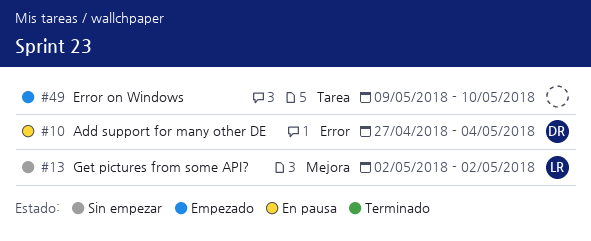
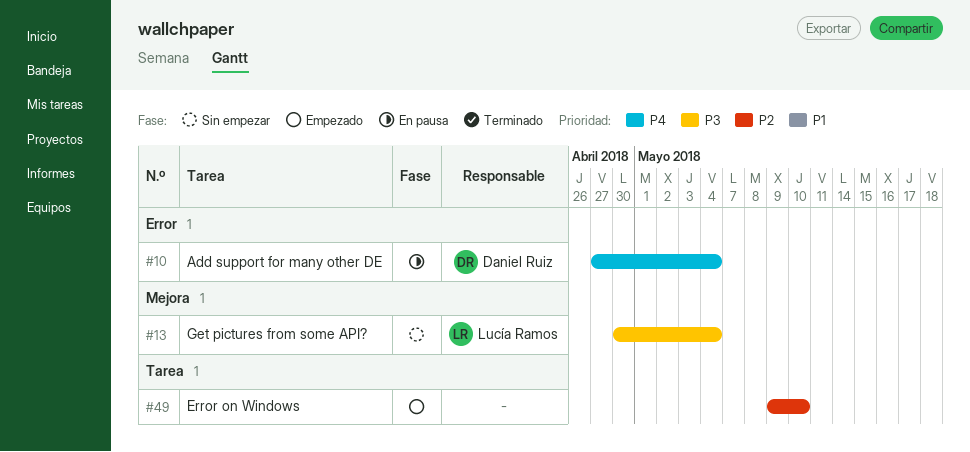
#13, start: May 2 -> Apr 30
#13, due: May 2 -> May 4

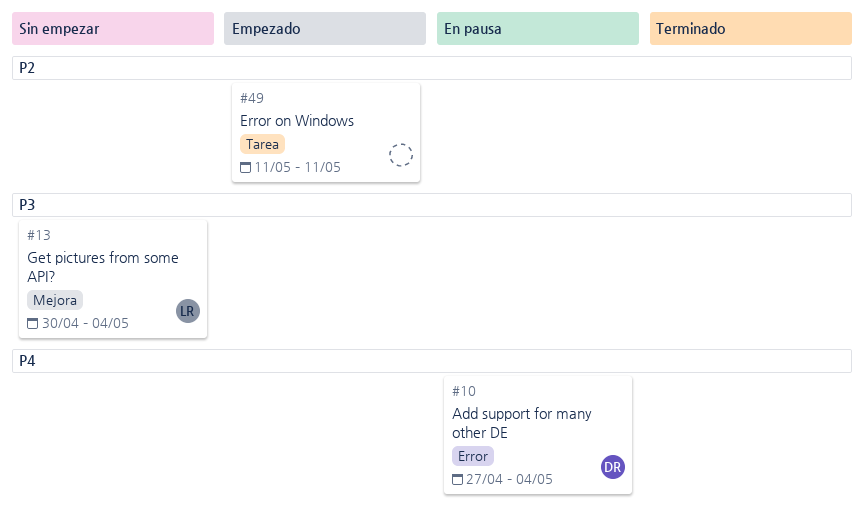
#49, start: May 9 -> May 11
#49, due: May 10 -> May 11

